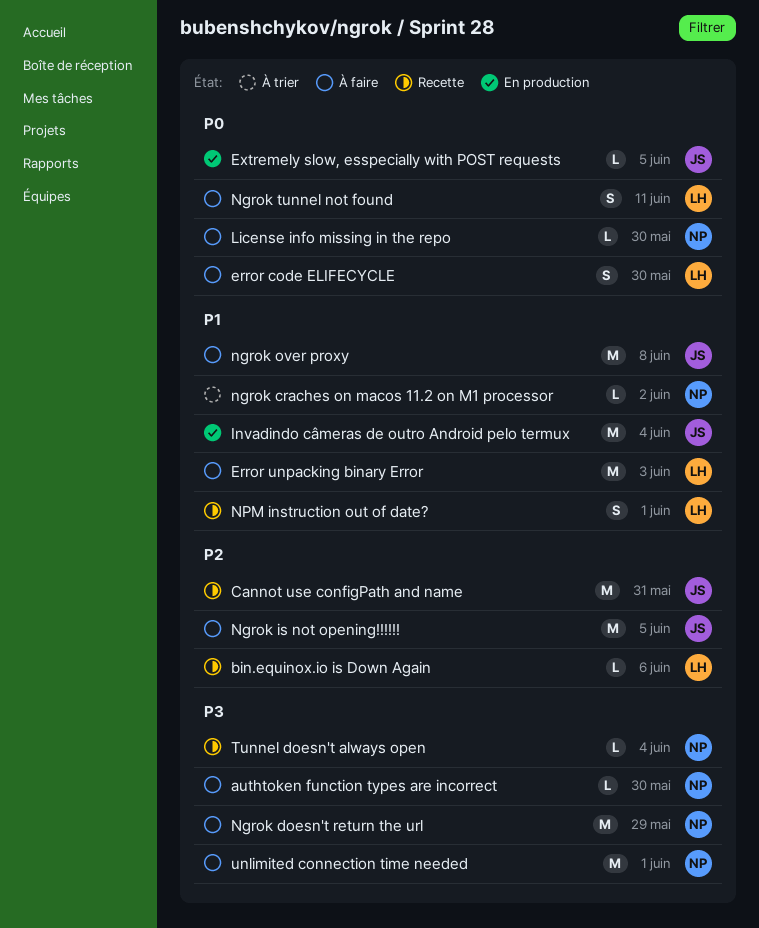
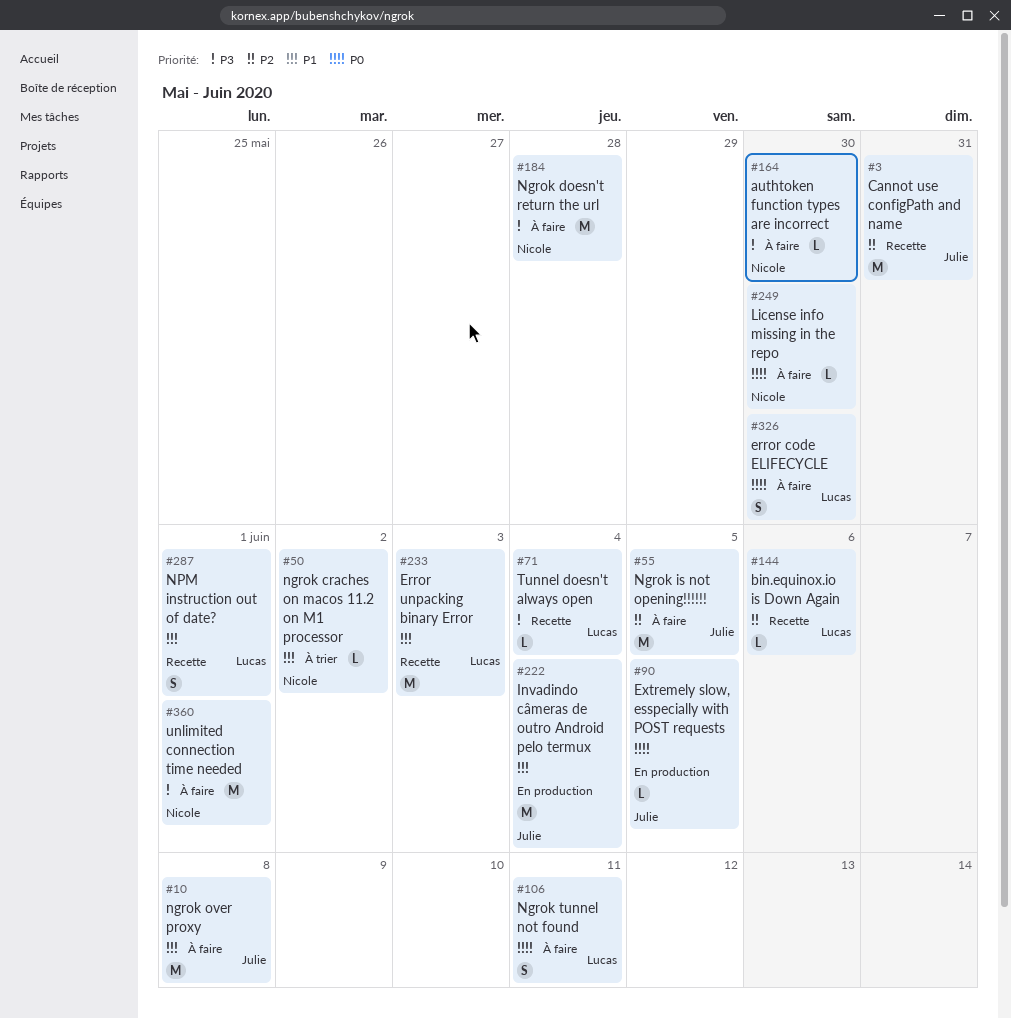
Error unpacking binary Error, status: À faire -> Recette
Ngrok doesn't return the url, due: May 29 -> May 28
Tunnel doesn't always open, owner: Nicole -> Lucas

